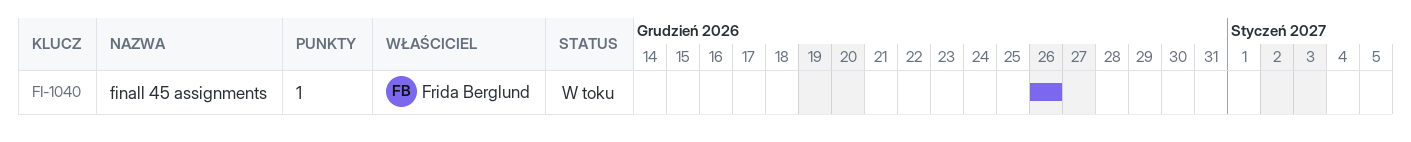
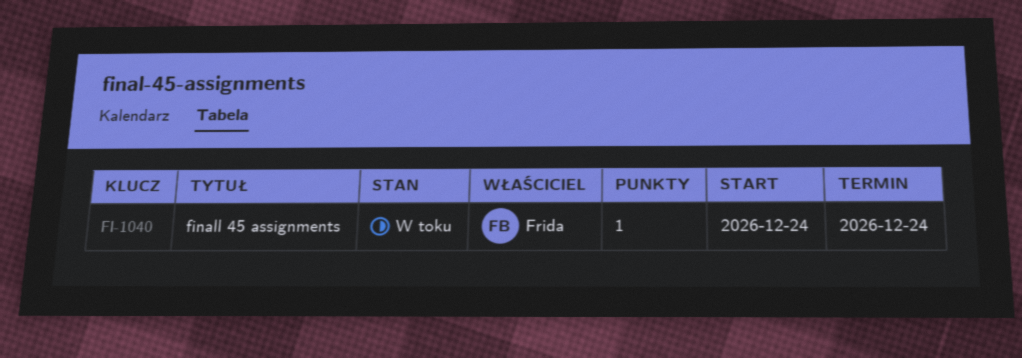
FI-1040, start: Dec 26 -> Dec 24
FI-1040, due: Dec 26 -> Dec 24

